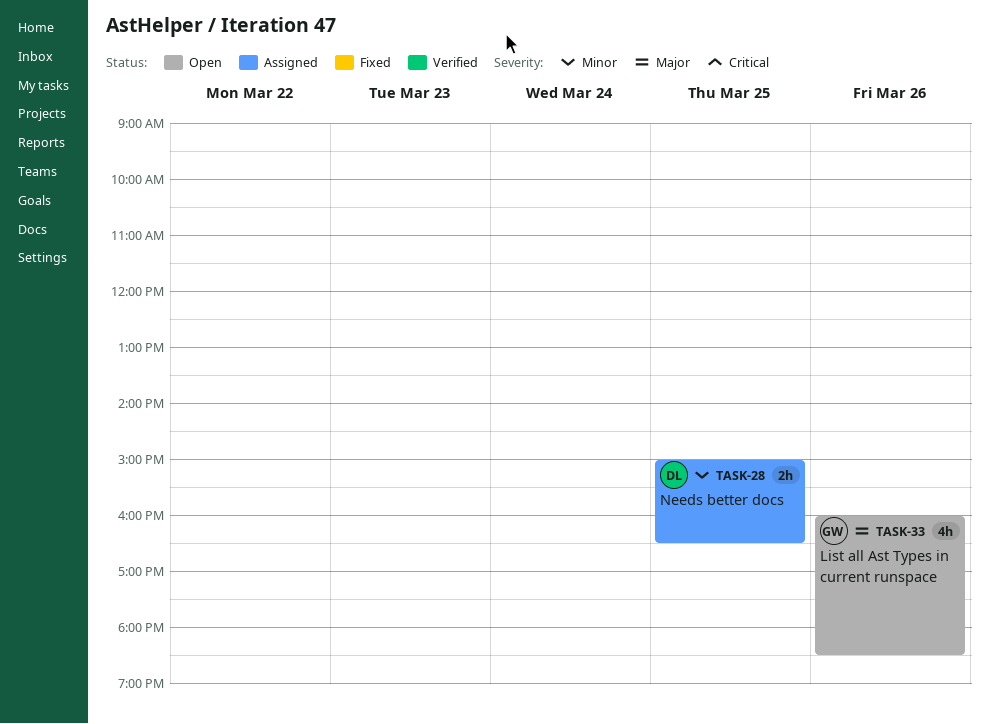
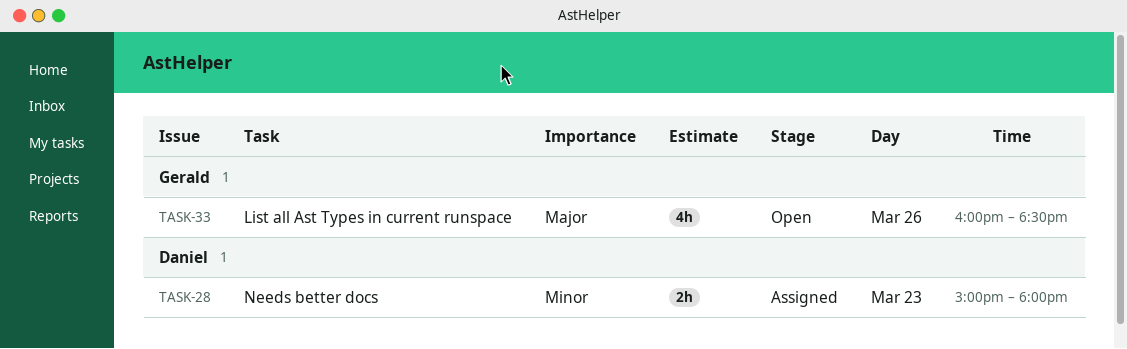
TASK-28, day: Mar 25 -> Mar 23
TASK-28, ends: 16:30 -> 18:00

